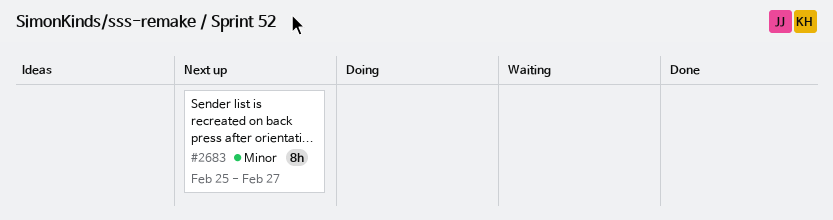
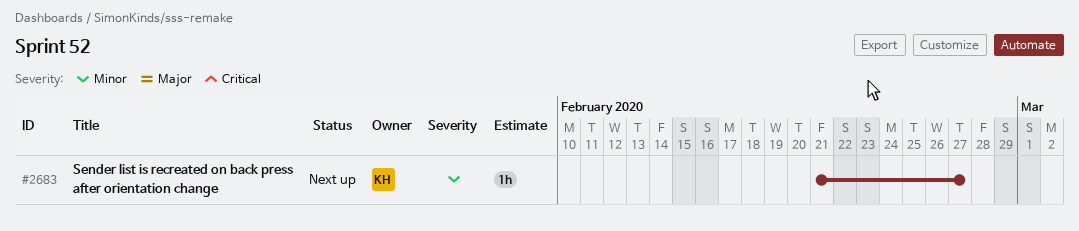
#2683, estimate: 8h -> 1h
#2683, start: Feb 25 -> Feb 21

